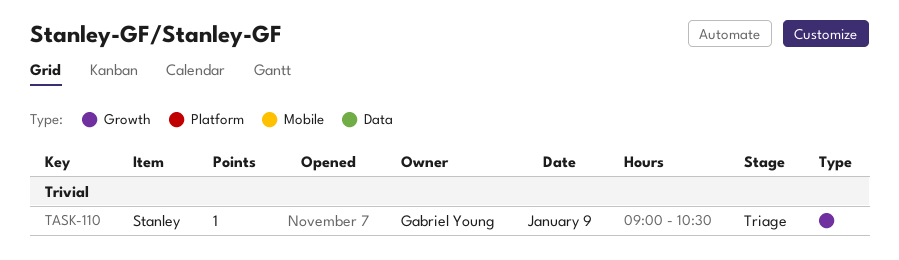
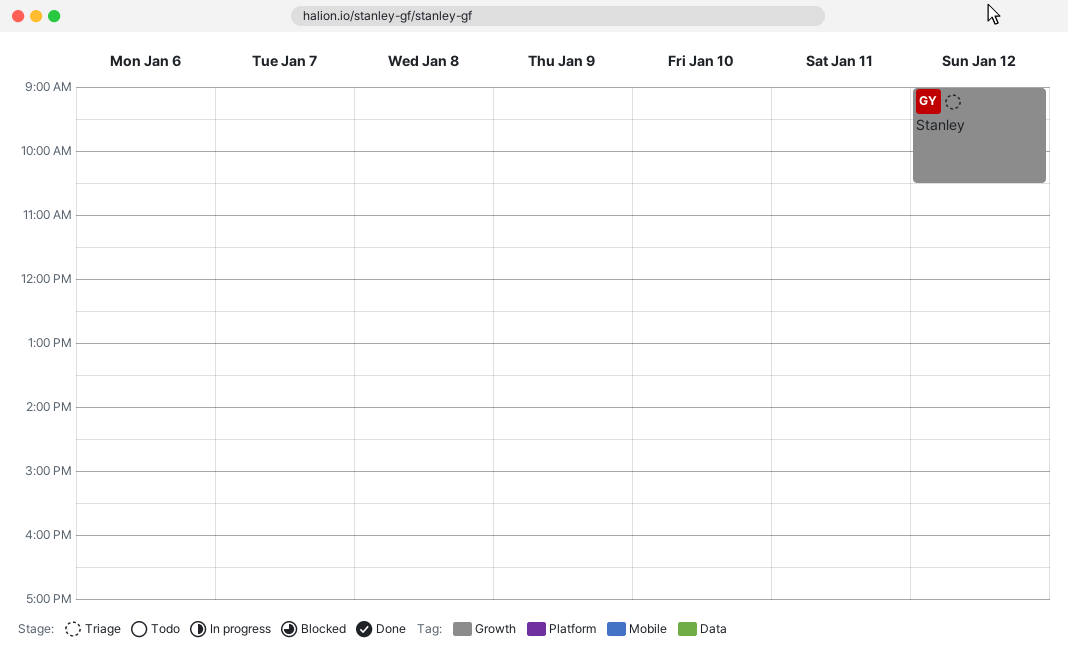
Stanley, day: Jan 9 -> Jan 12

